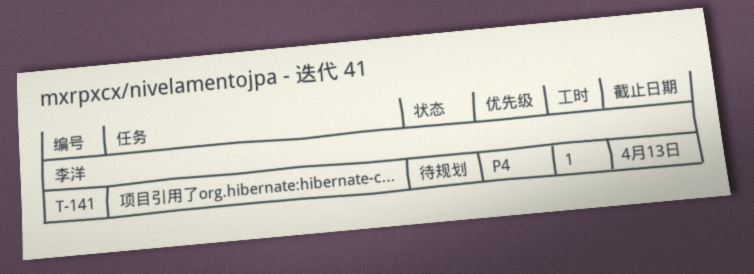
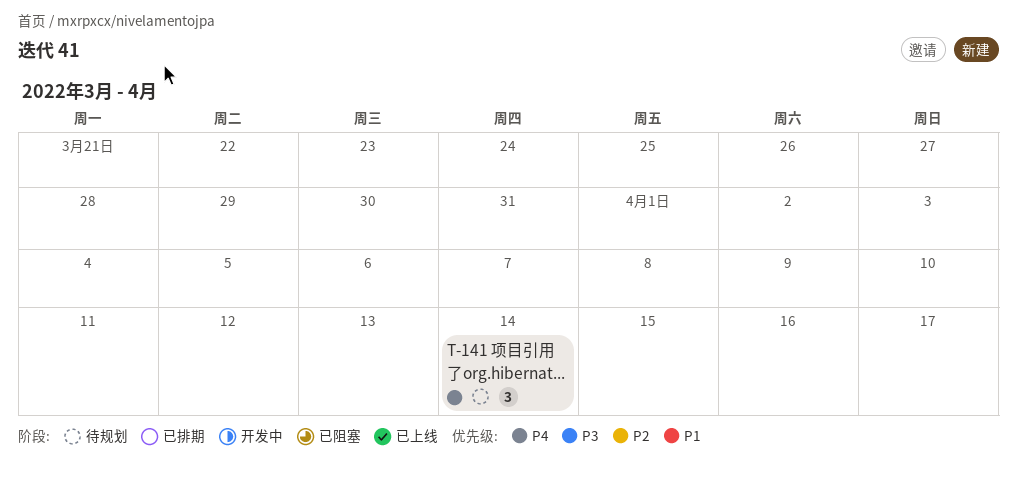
T-141, estimate: 1 -> 3
T-141, due: Apr 13 -> Apr 14

